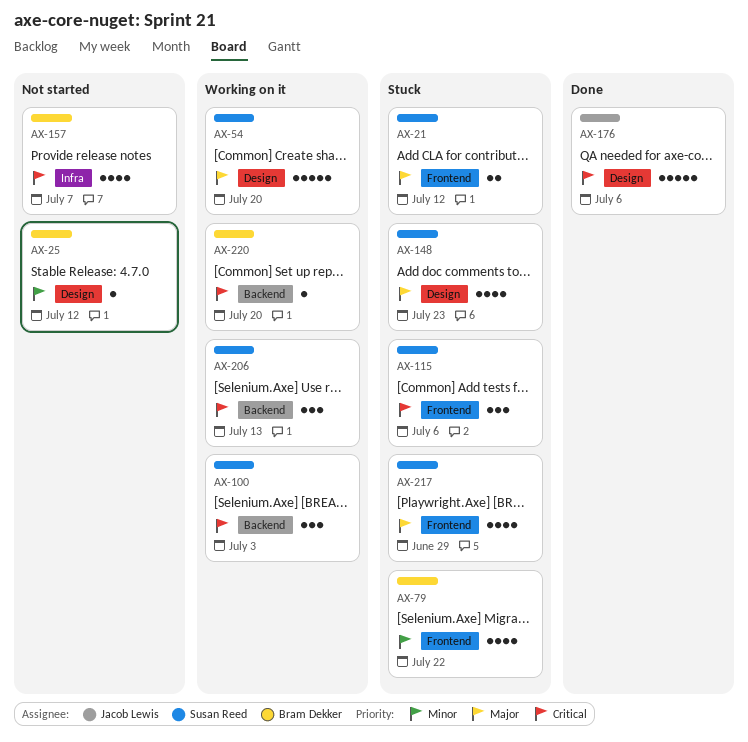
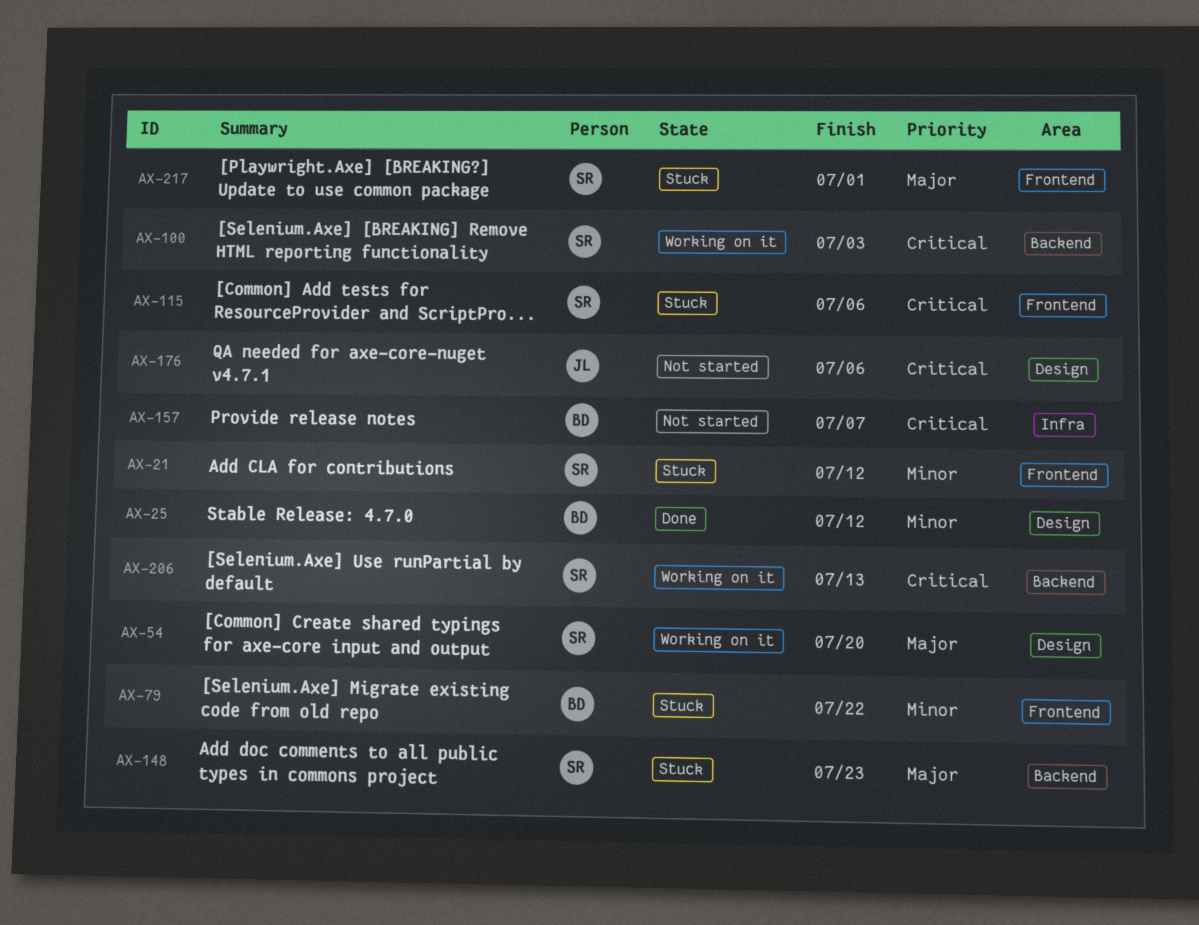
AX-21, priority: Major -> Minor
AX-25, status: Not started -> Done
AX-148, label: Design -> Backend
AX-176, status: Done -> Not started
AX-217, due: Jun 29 -> Jul 1
AX-220: present -> none

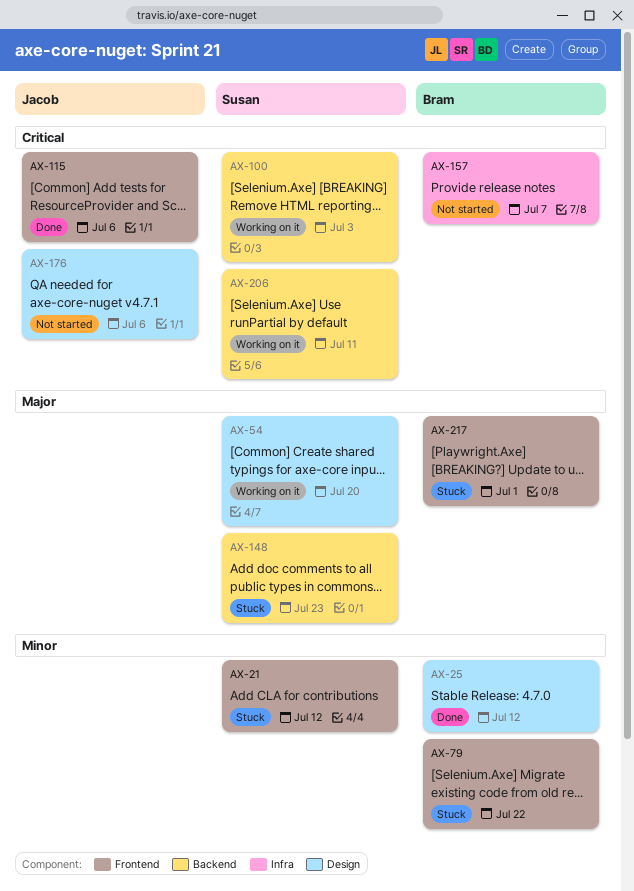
AX-115, status: Stuck -> Done
AX-115, owner: Susan -> Jacob
AX-206, due: Jul 13 -> Jul 11
AX-217, owner: Susan -> Bram

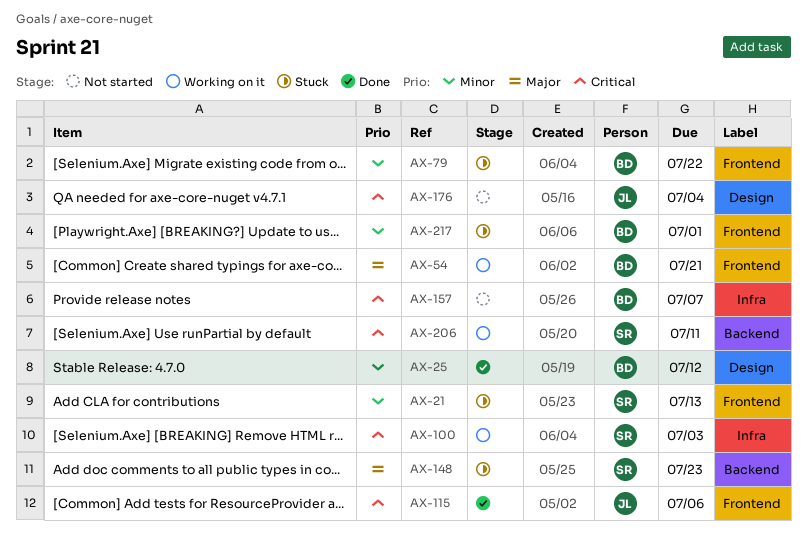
AX-21, due: Jul 12 -> Jul 13
AX-54, owner: Susan -> Bram
AX-54, label: Design -> Frontend
AX-54, due: Jul 20 -> Jul 21
AX-100, label: Backend -> Infra
AX-176, due: Jul 6 -> Jul 4
AX-217, priority: Major -> Minor

